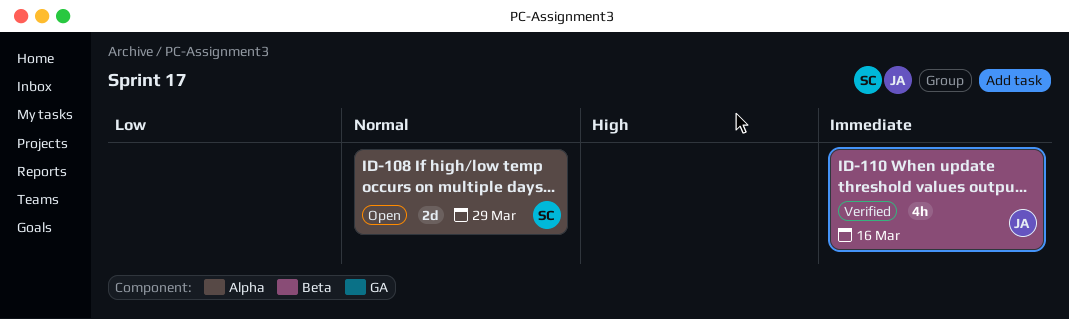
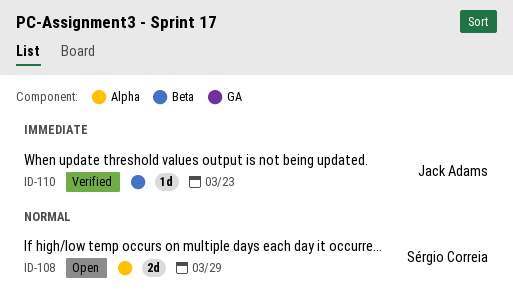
ID-110, estimate: 4h -> 1d
ID-110, due: Mar 16 -> Mar 23

